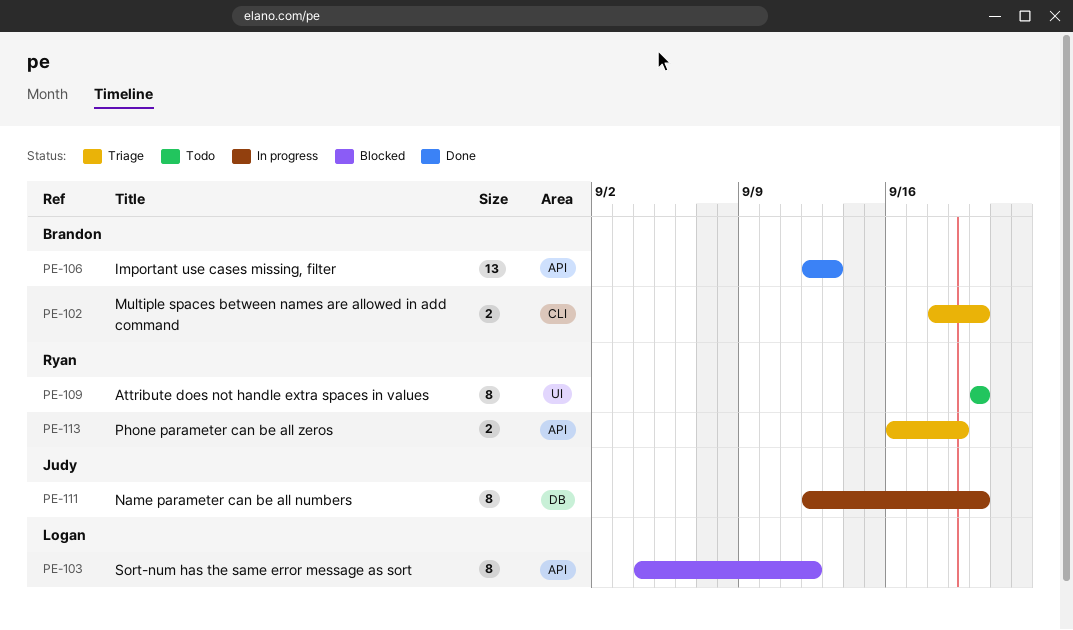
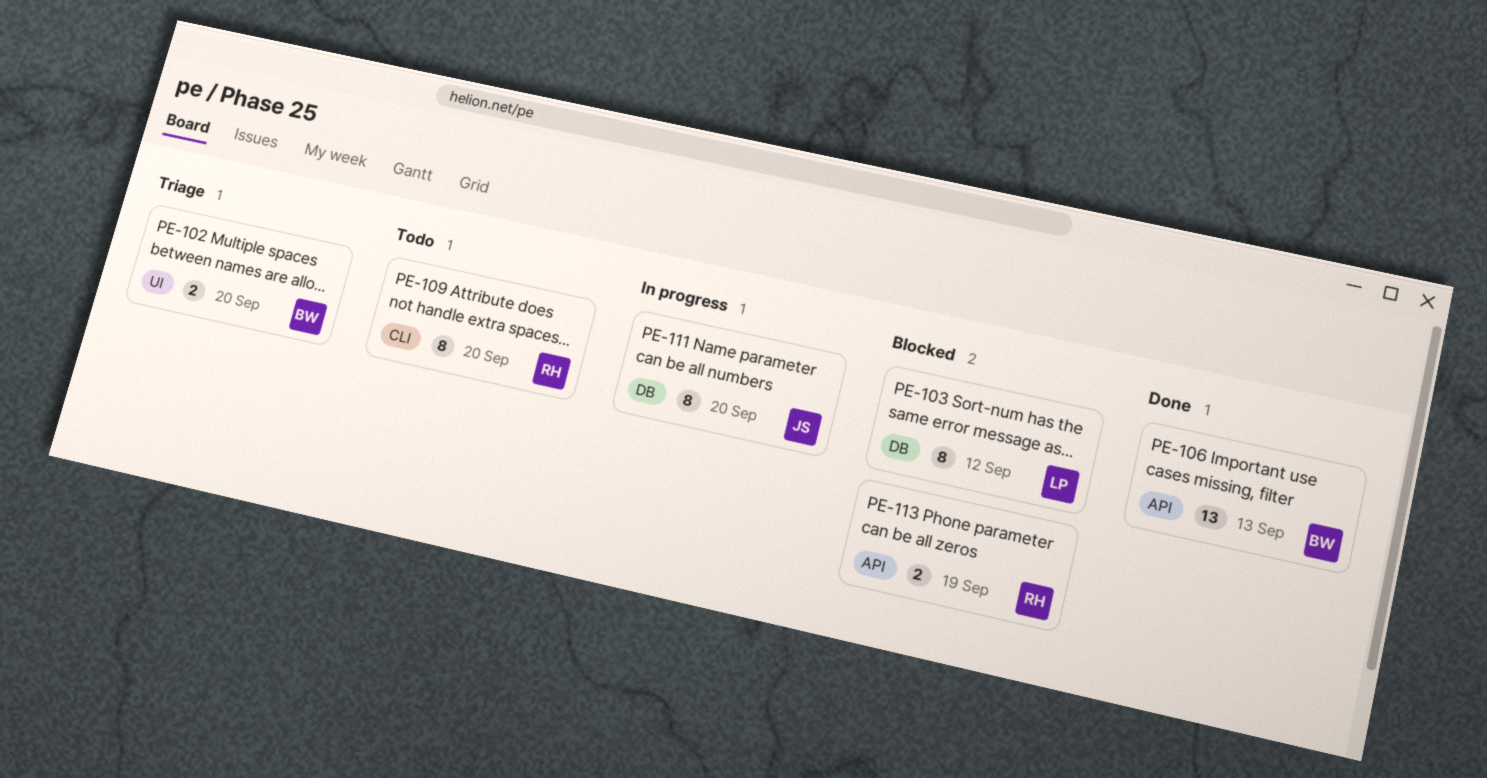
PE-102, label: CLI -> UI
PE-103, label: API -> DB
PE-109, label: UI -> CLI
PE-113, status: Triage -> Blocked

